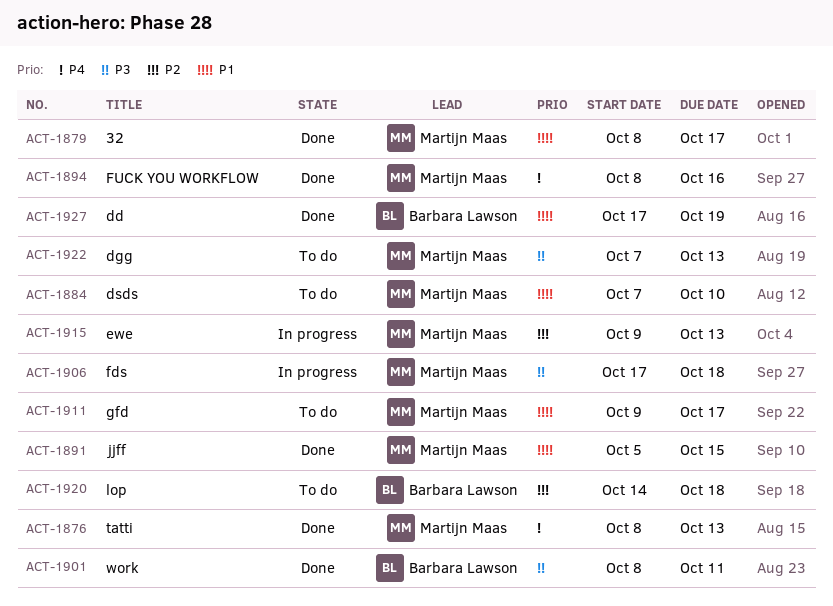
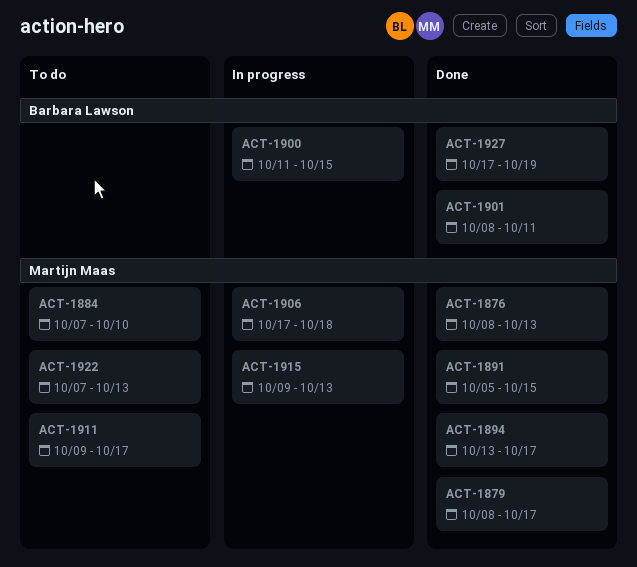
ACT-1894, start: Oct 8 -> Oct 13
ACT-1894, due: Oct 16 -> Oct 17
ACT-1900: none -> present
ACT-1920: present -> none

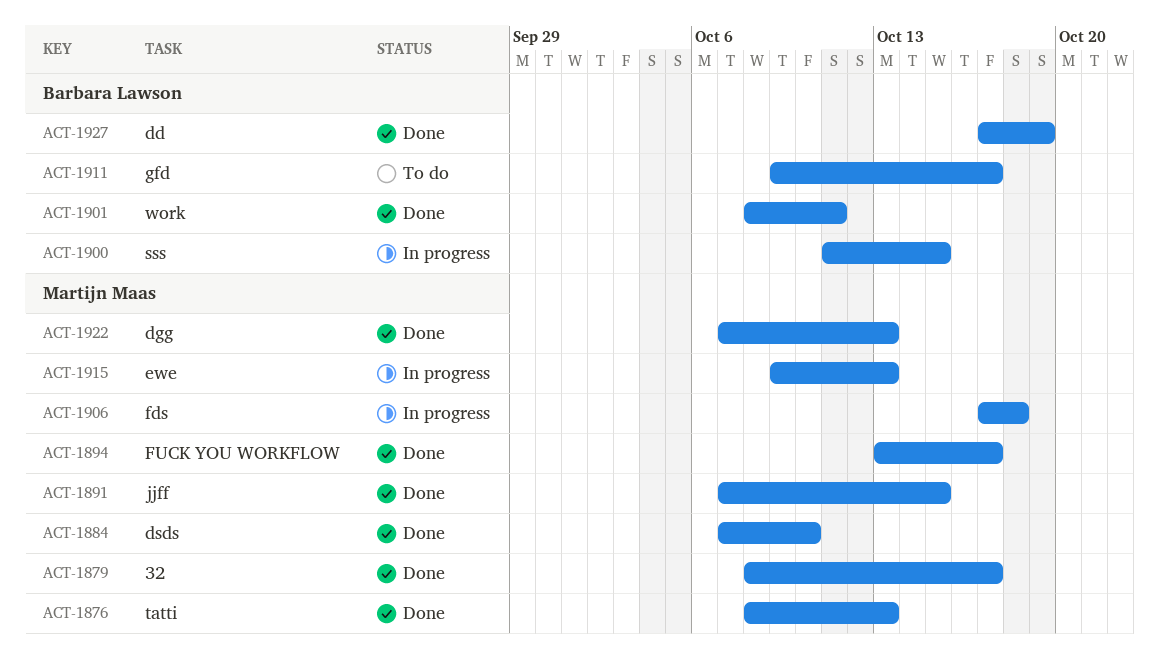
ACT-1884, status: To do -> Done
ACT-1891, start: Oct 5 -> Oct 7
ACT-1911, owner: Martijn Maas -> Barbara Lawson
ACT-1922, status: To do -> Done

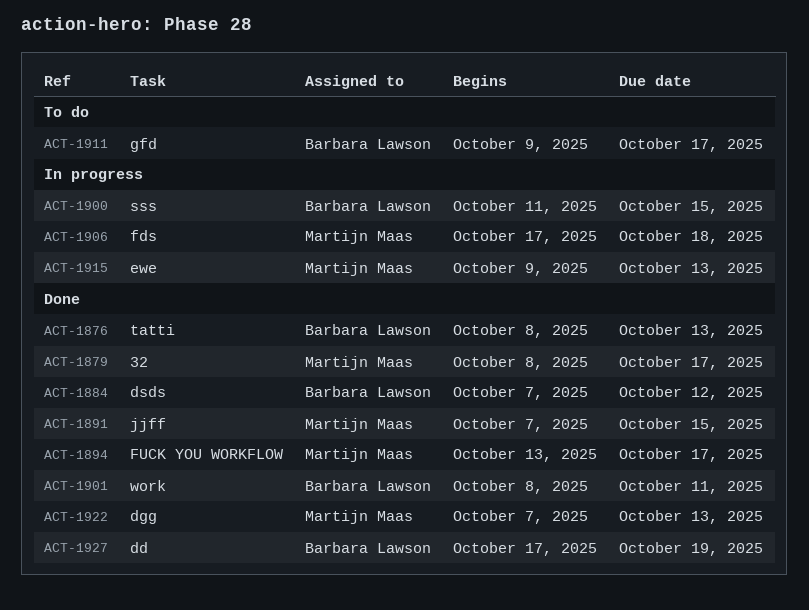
ACT-1876, owner: Martijn Maas -> Barbara Lawson
ACT-1884, owner: Martijn Maas -> Barbara Lawson
ACT-1884, due: Oct 10 -> Oct 12

